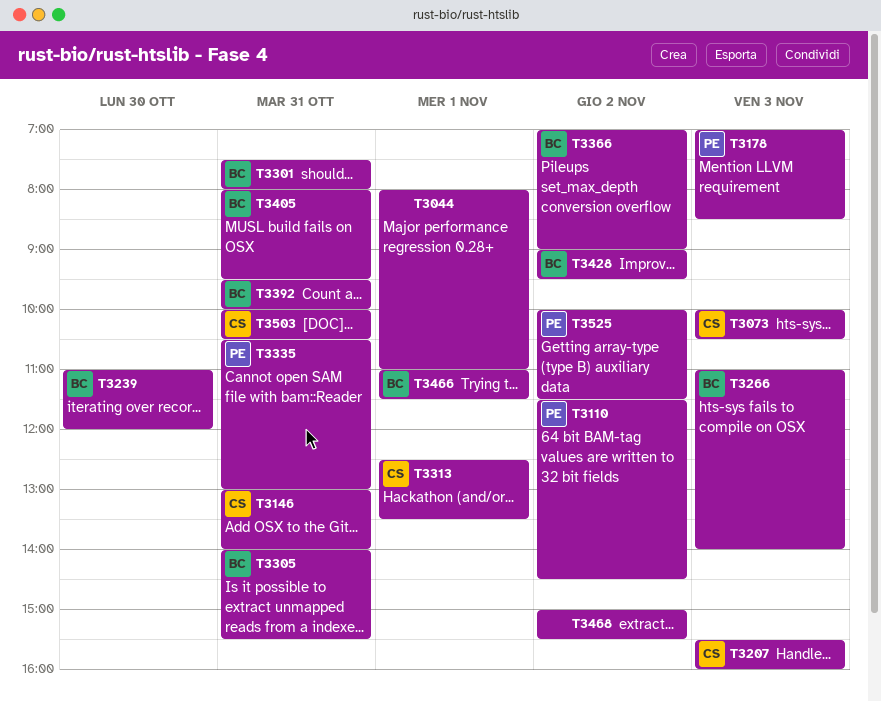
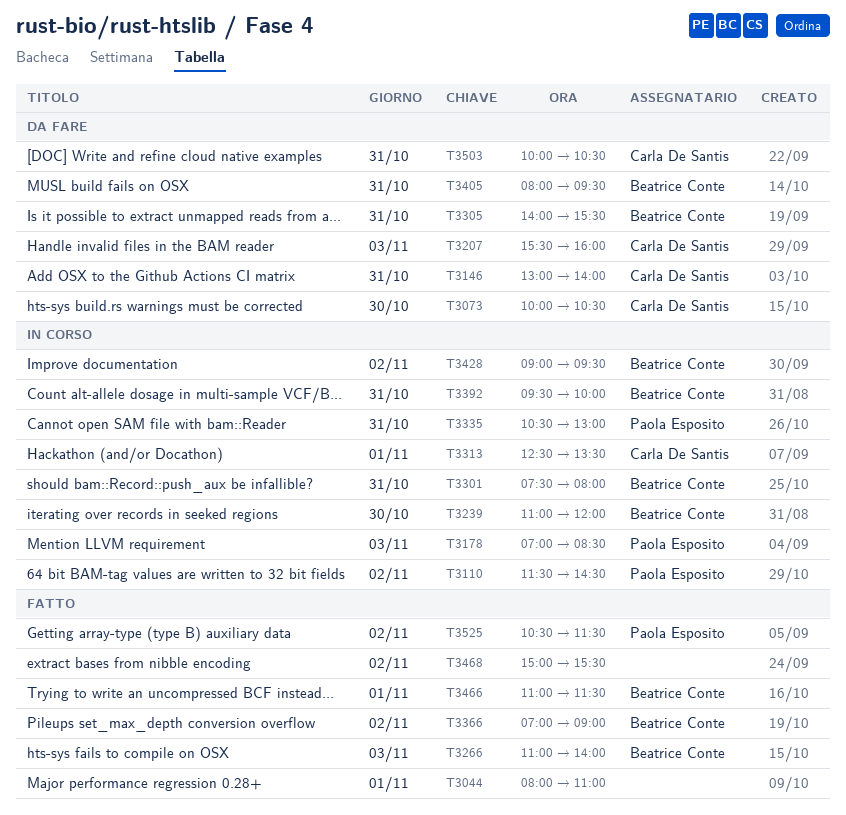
T3073, day: Nov 3 -> Oct 30
T3525, begins: 10:00 -> 10:30

